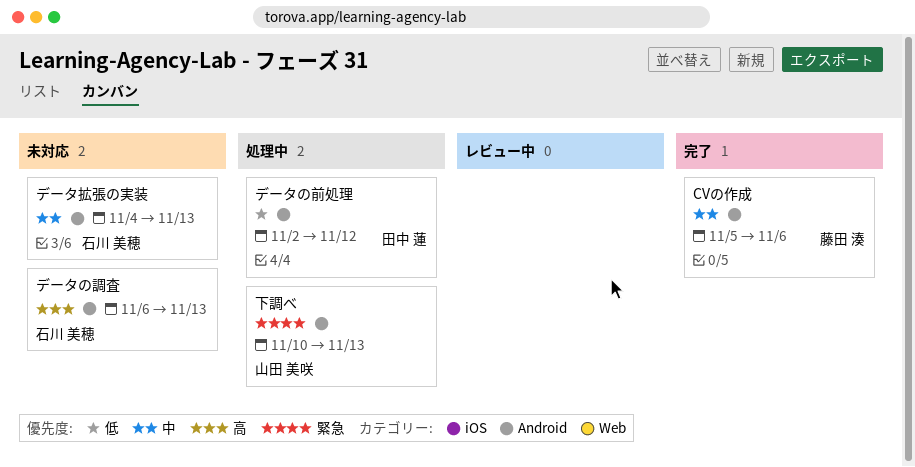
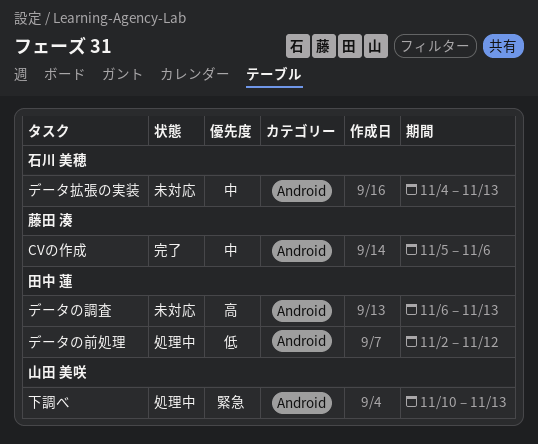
データの調査, owner: 石川 美穂 -> 田中 蓮

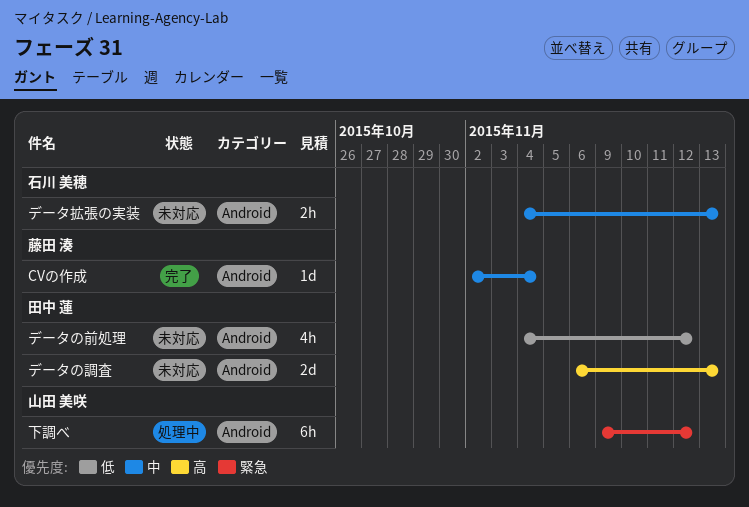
CVの作成, start: Nov 5 -> Nov 2
CVの作成, due: Nov 6 -> Nov 4
データの前処理, status: 処理中 -> 未対応
データの前処理, start: Nov 2 -> Nov 4
下調べ, start: Nov 10 -> Nov 9
下調べ, due: Nov 13 -> Nov 12

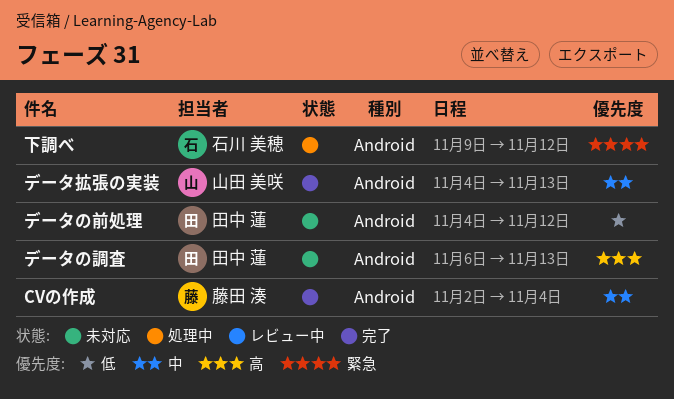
データ拡張の実装, status: 未対応 -> 完了
データ拡張の実装, owner: 石川 美穂 -> 山田 美咲
下調べ, owner: 山田 美咲 -> 石川 美穂

